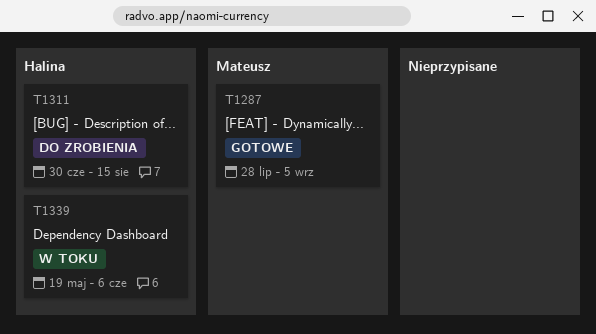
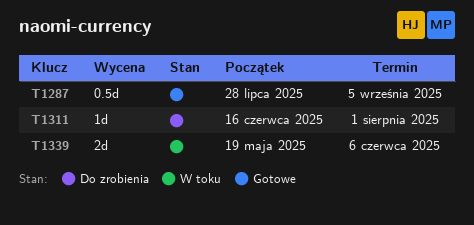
T1311, start: Jun 30 -> Jun 16
T1311, due: Aug 15 -> Aug 1

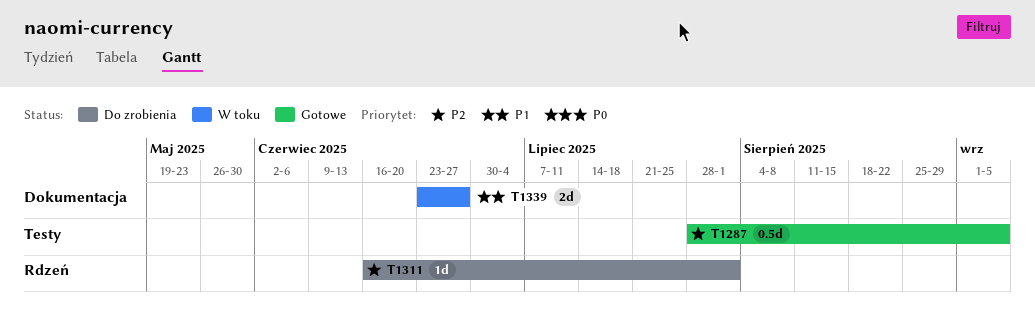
T1339, start: May 19 -> Jun 23
T1339, due: Jun 6 -> Jun 27

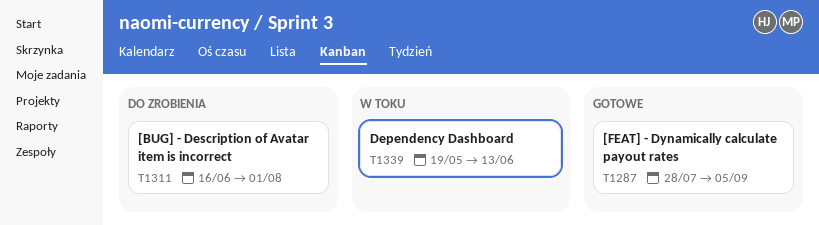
T1339, start: Jun 23 -> May 19
T1339, due: Jun 27 -> Jun 13

